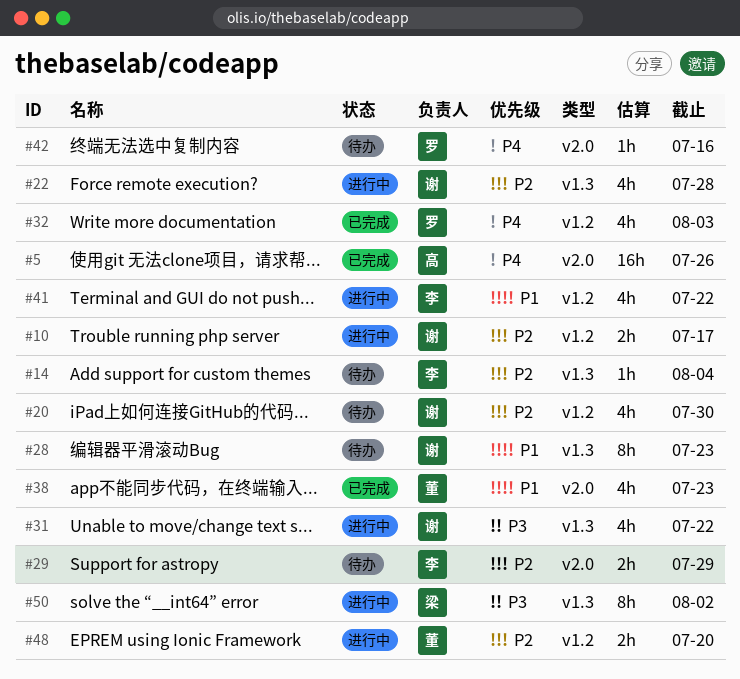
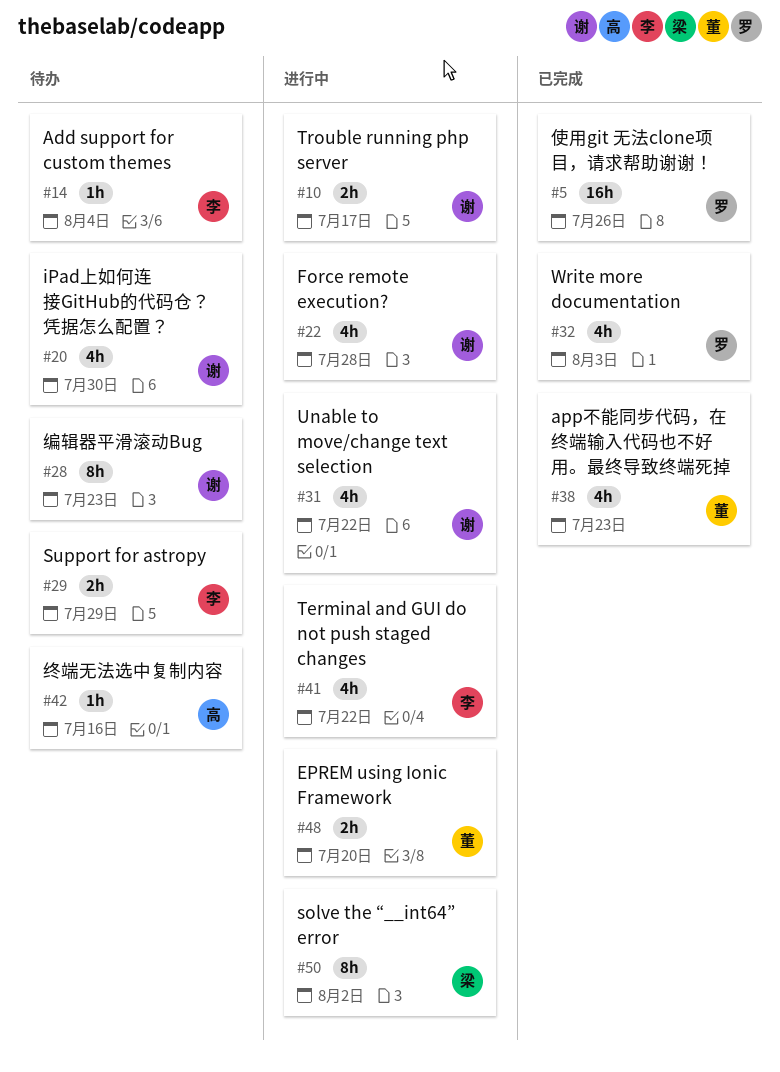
#5, owner: 高 -> 罗
#42, owner: 罗 -> 高

